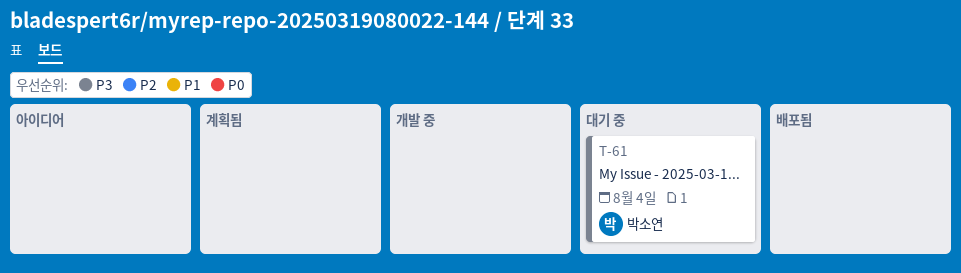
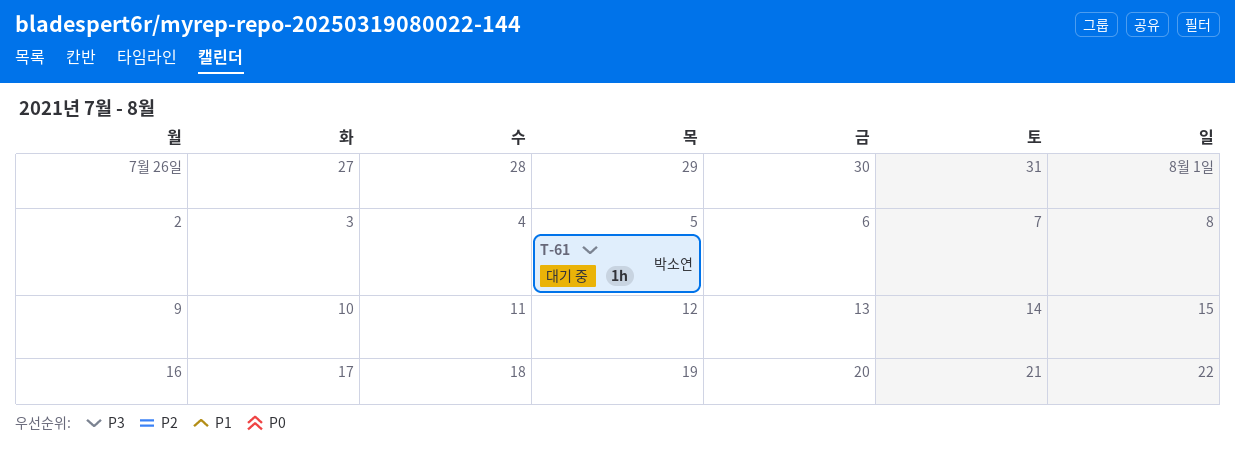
T-61, due: Aug 4 -> Aug 5

